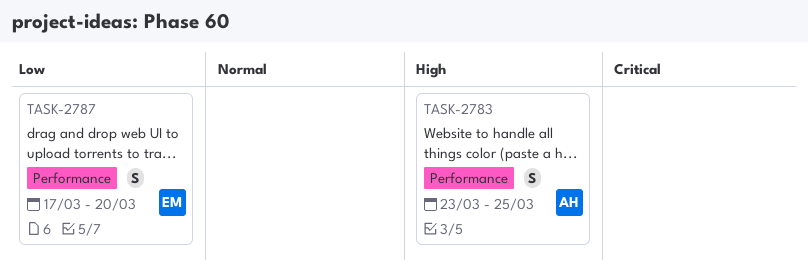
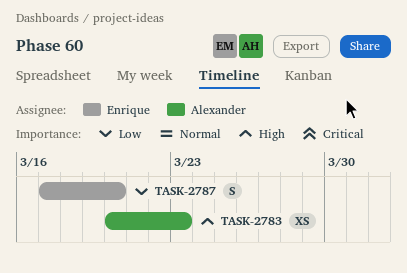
TASK-2783, estimate: S -> XS
TASK-2783, start: Mar 23 -> Mar 20
TASK-2783, due: Mar 25 -> Mar 23

